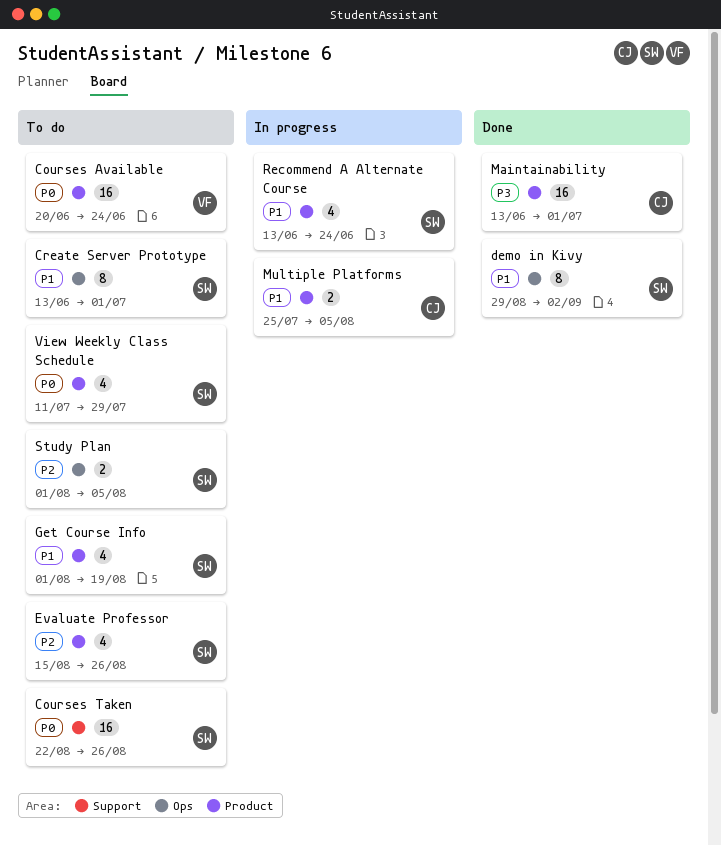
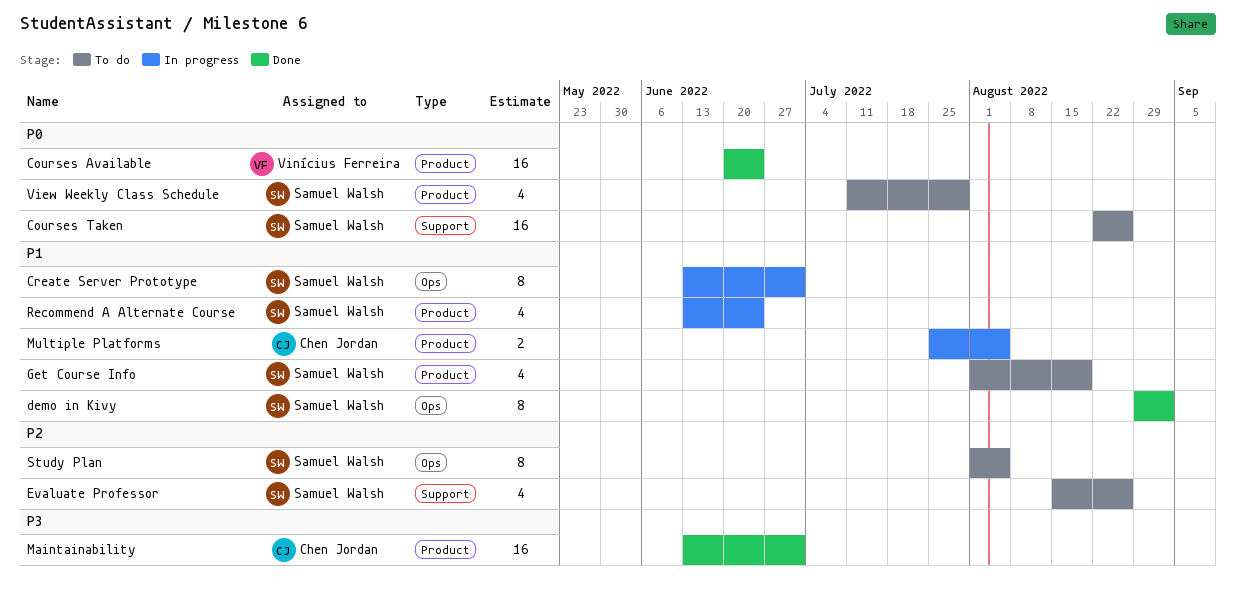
Courses Available, status: To do -> Done
Create Server Prototype, status: To do -> In progress
Evaluate Professor, label: Product -> Support
Study Plan, estimate: 2 -> 8

